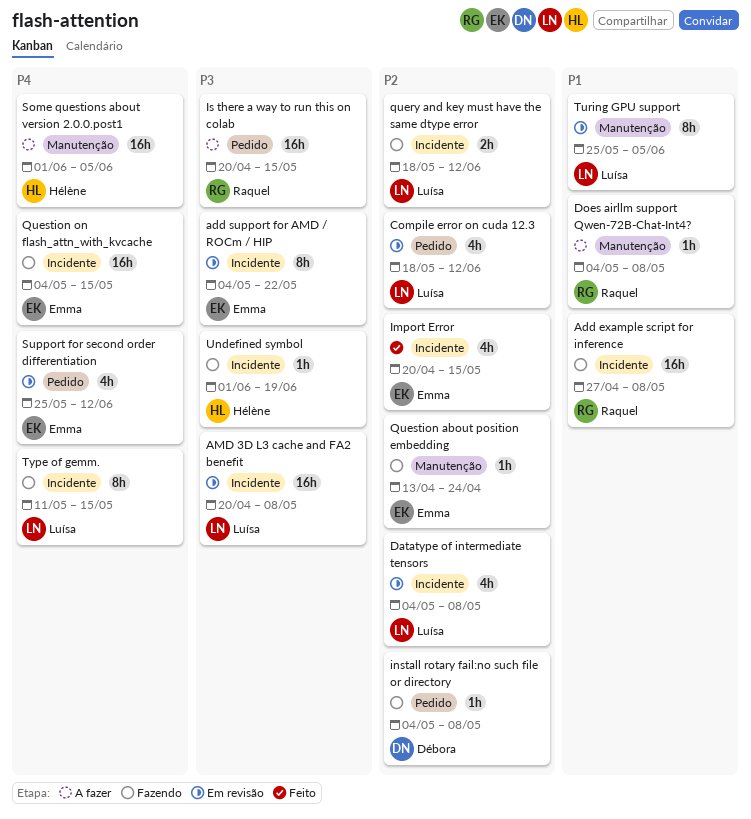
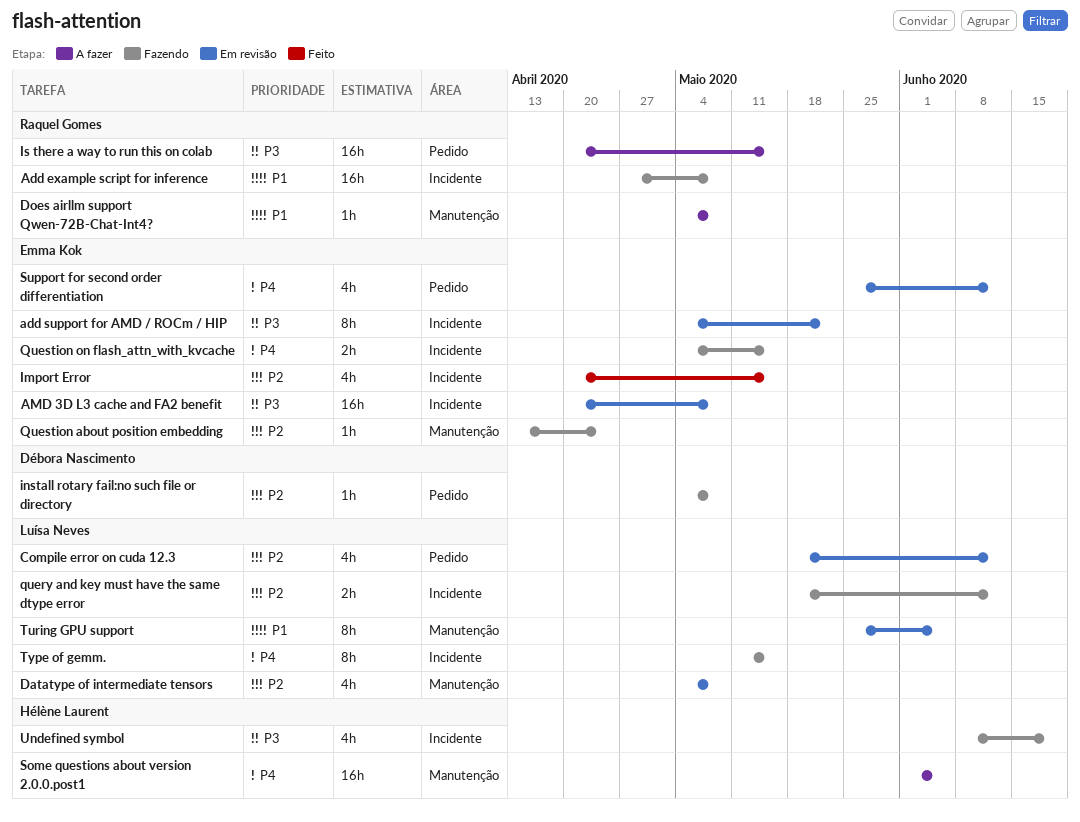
AMD 3D L3 cache and FA2 benefit, owner: Luísa Neves -> Emma Kok
Datatype of intermediate tensors, label: Incidente -> Manutenção
Question on flash_attn_with_kvcache, estimate: 16h -> 2h
Undefined symbol, estimate: 1h -> 4h
Undefined symbol, start: Jun 1 -> Jun 8

